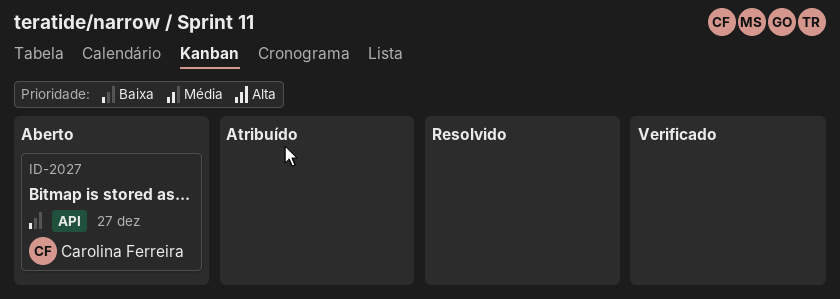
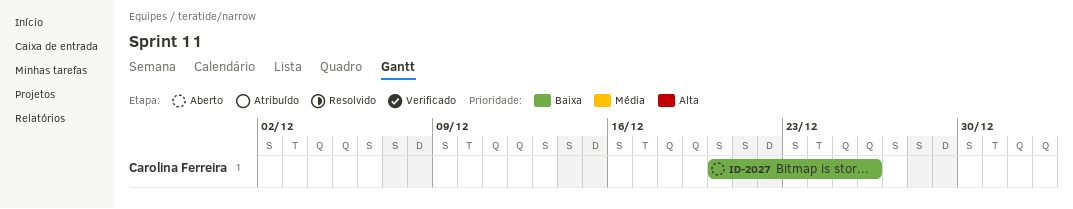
ID-2027, due: Dec 27 -> Dec 26

